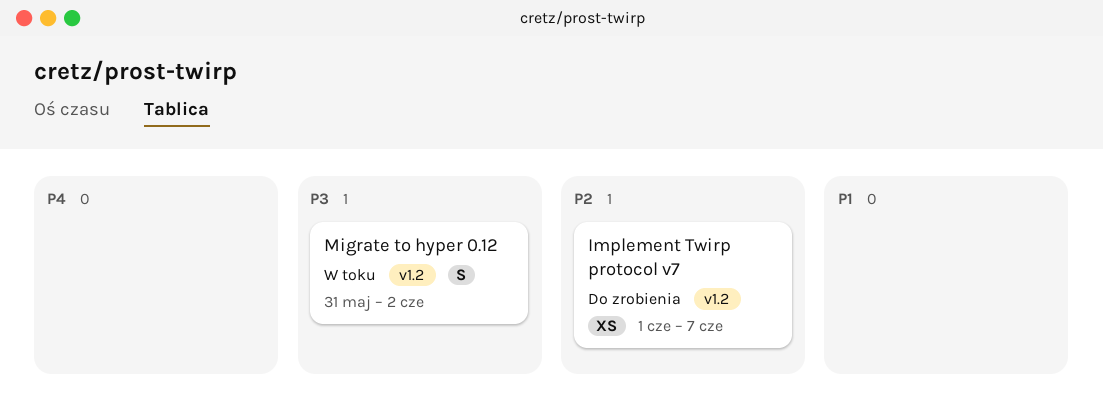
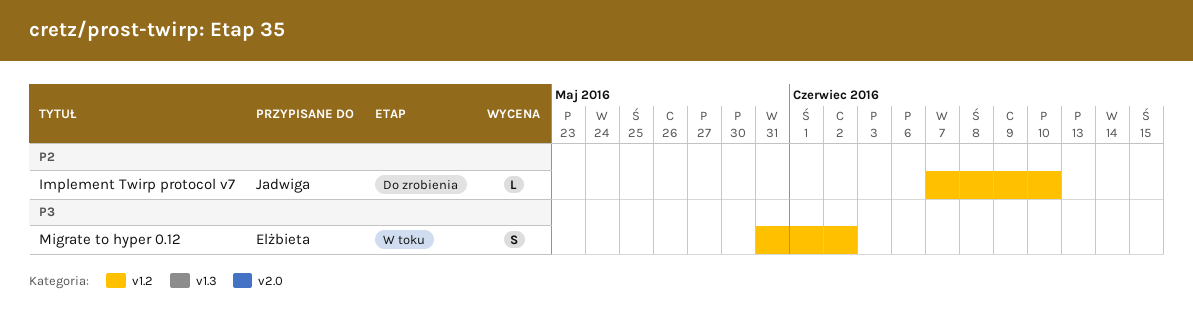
Implement Twirp protocol v7, estimate: XS -> L
Implement Twirp protocol v7, start: Jun 1 -> Jun 7
Implement Twirp protocol v7, due: Jun 7 -> Jun 10

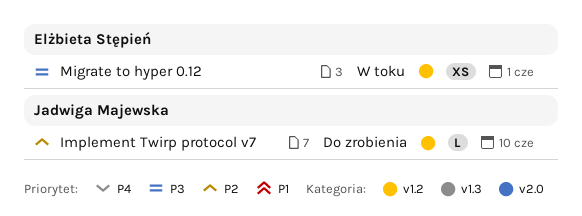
Migrate to hyper 0.12, estimate: S -> XS
Migrate to hyper 0.12, due: Jun 2 -> Jun 1

